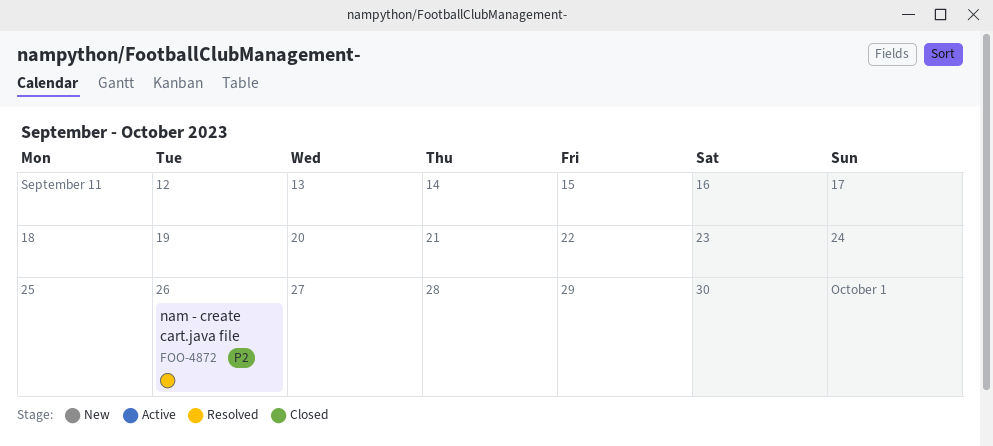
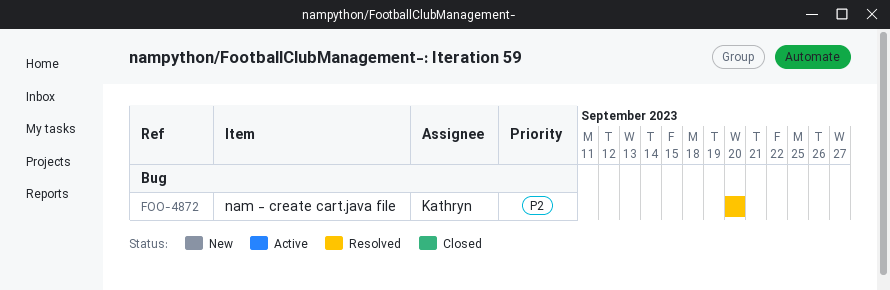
FOO-4872, due: Sep 26 -> Sep 20

